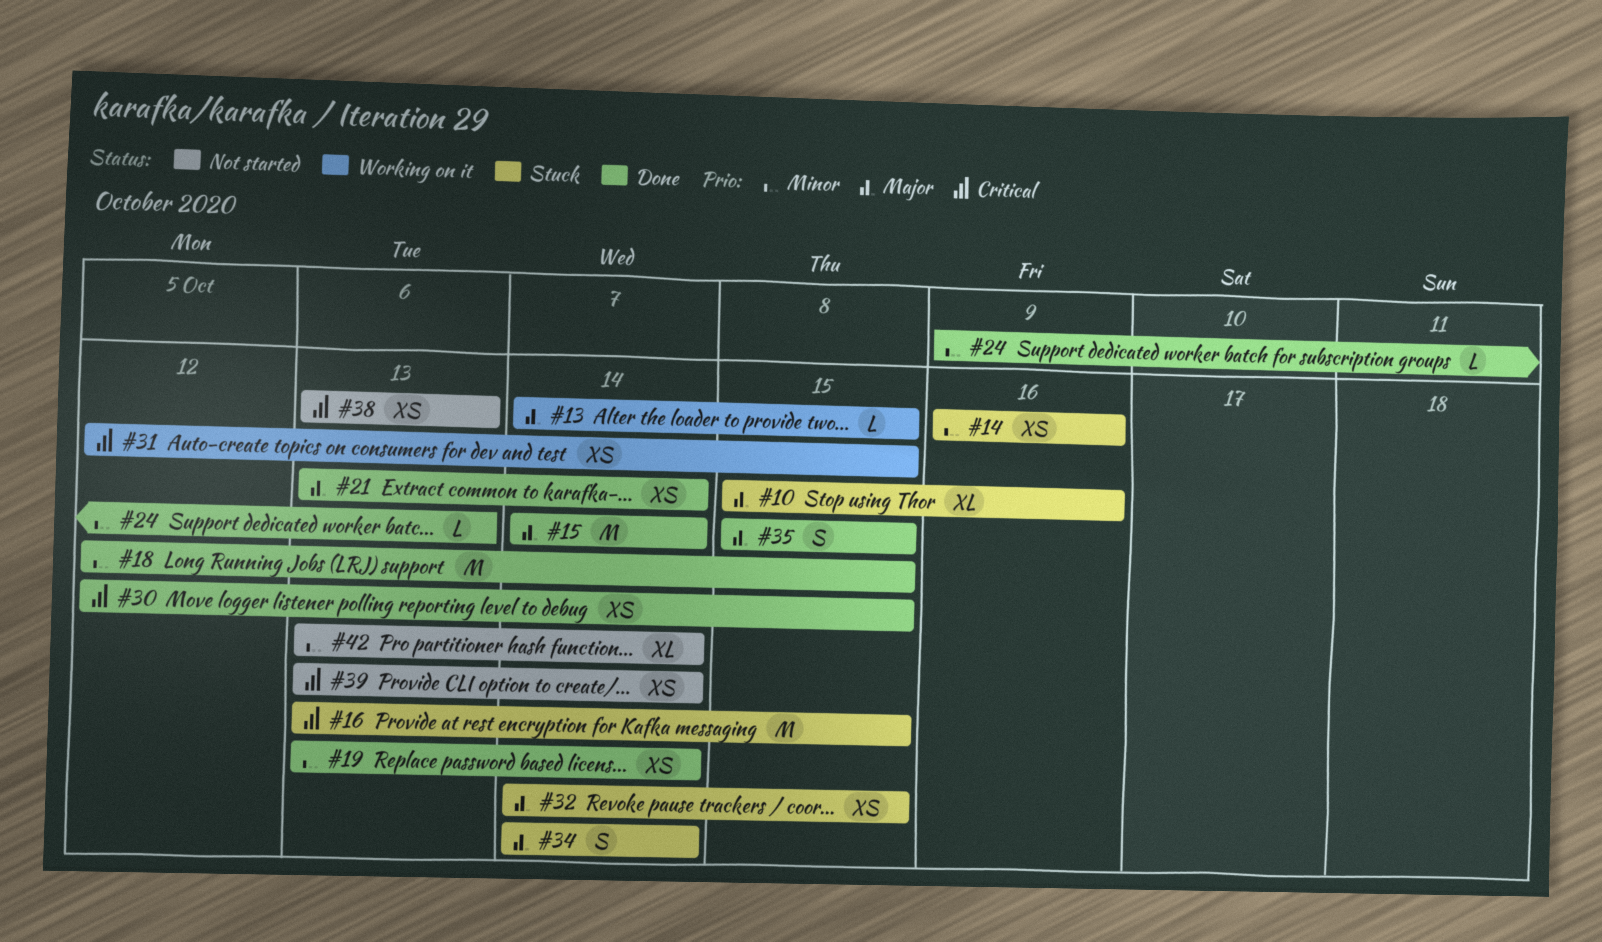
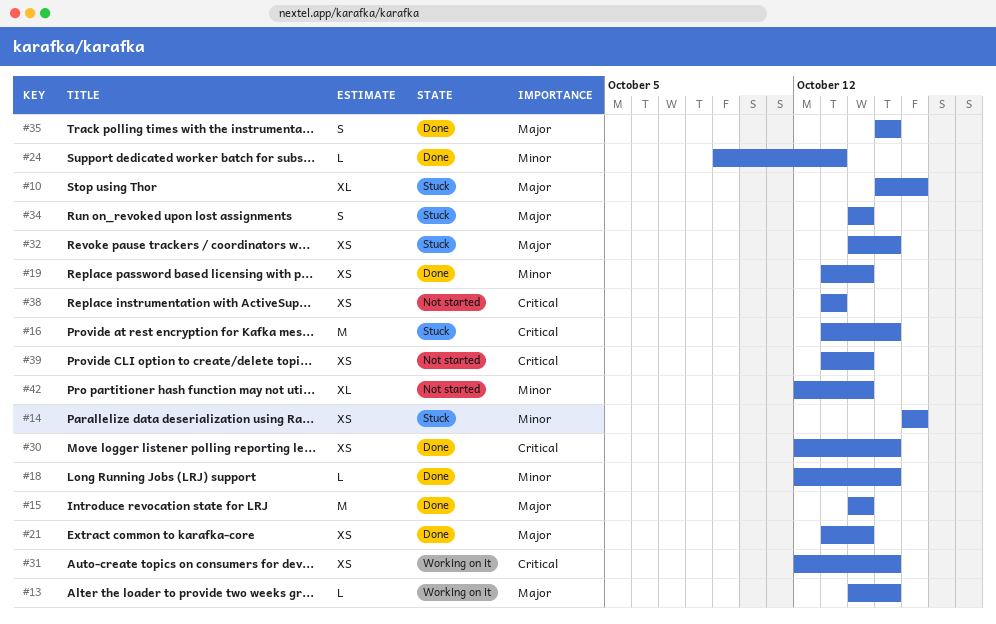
#18, estimate: M -> L
#42, start: Oct 13 -> Oct 12

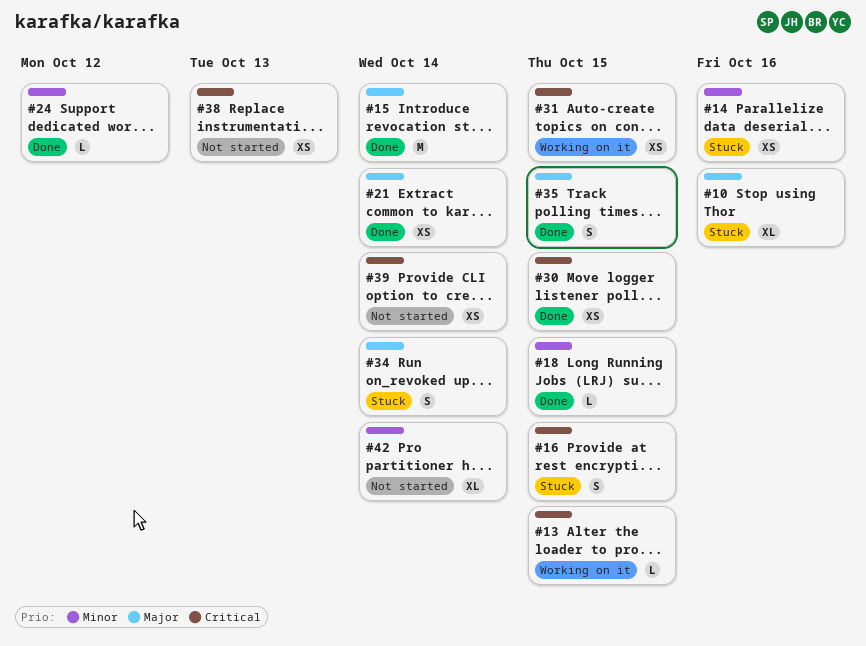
#13, priority: Major -> Critical
#16, estimate: M -> S
#19: present -> none
#24, due: Oct 13 -> Oct 12
#32: present -> none

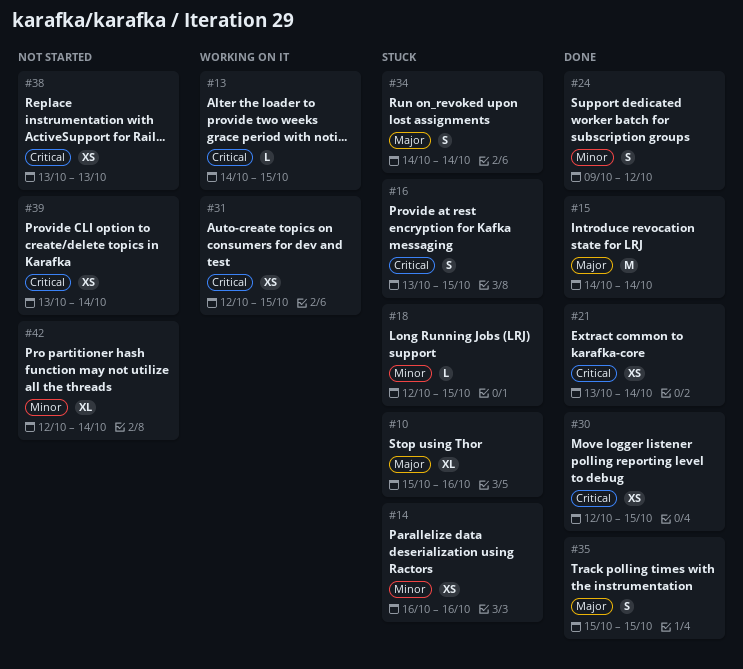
#18, status: Done -> Stuck
#21, priority: Major -> Critical
#24, estimate: L -> S

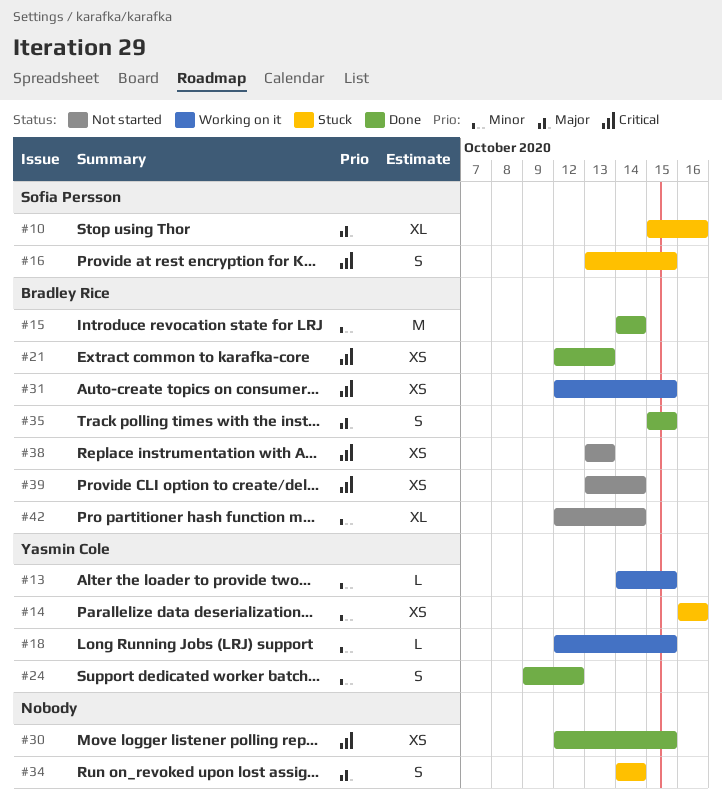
#13, priority: Critical -> Minor
#15, priority: Major -> Minor
#18, status: Stuck -> Working on it
#21, start: Oct 13 -> Oct 12
#21, due: Oct 14 -> Oct 13

